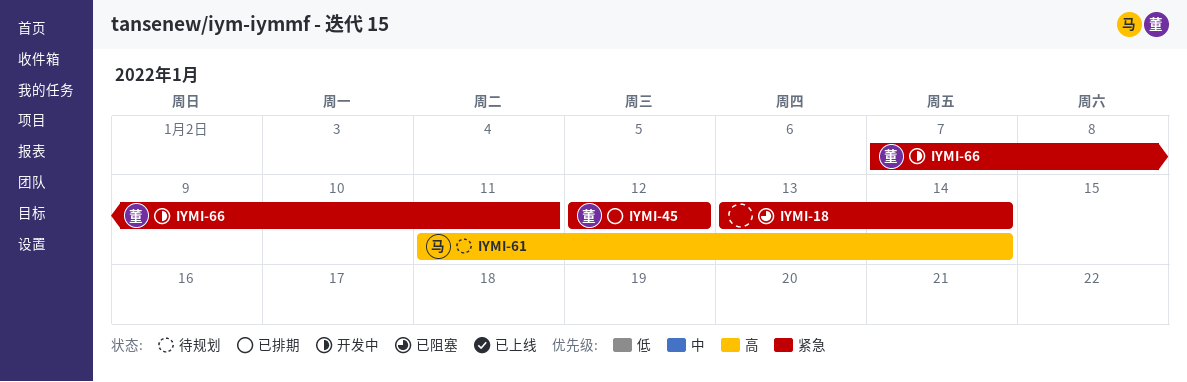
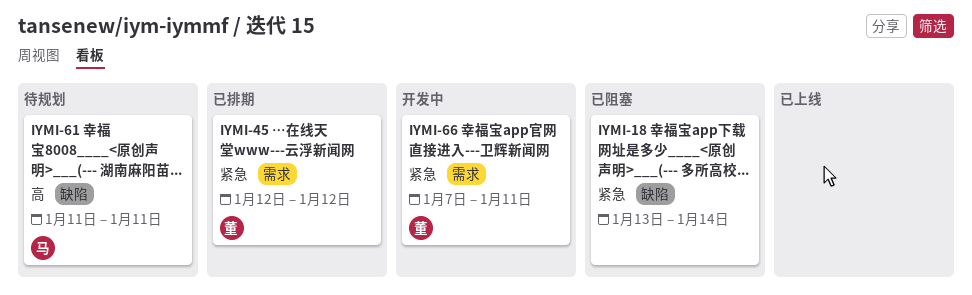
IYMI-61, due: Jan 14 -> Jan 11

